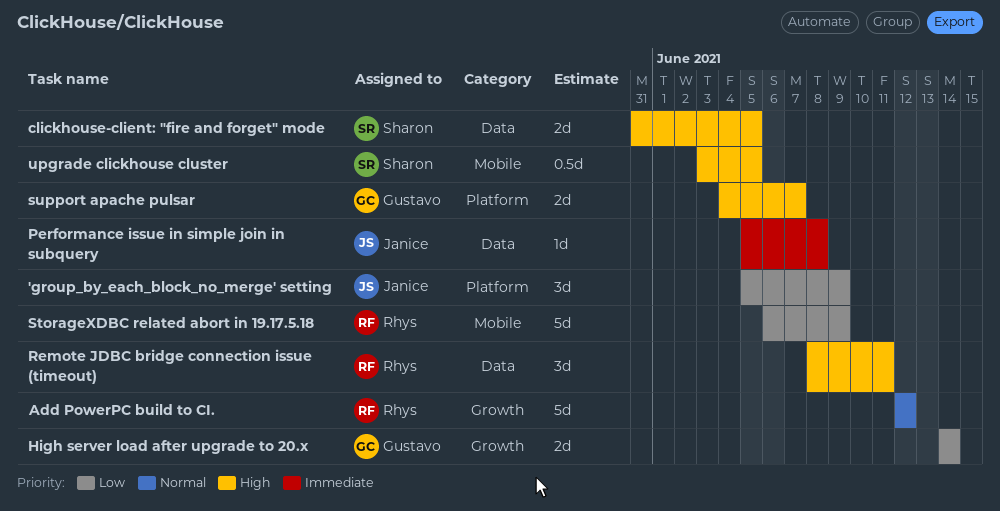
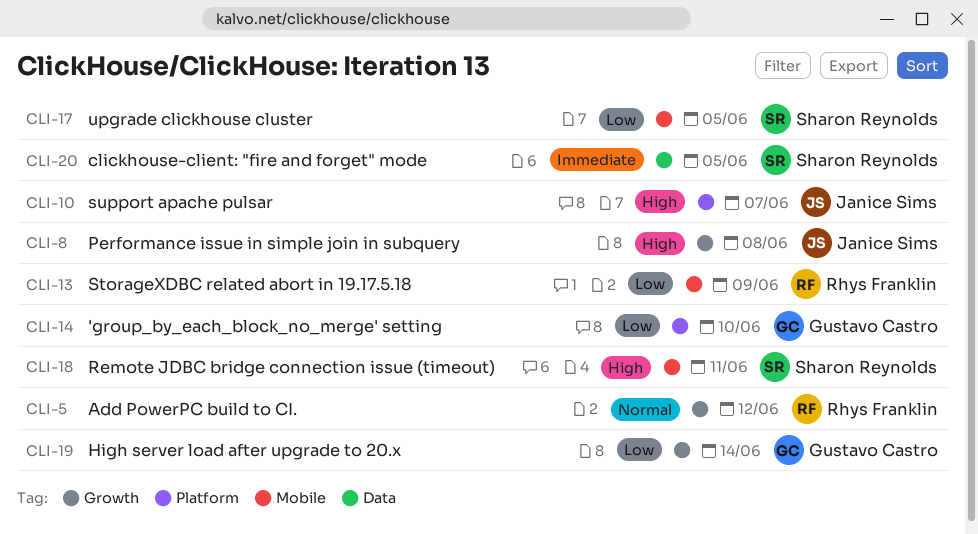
'group_by_each_block_no_merge' setting, owner: Janice Sims -> Gustavo Castro
'group_by_each_block_no_merge' setting, due: Jun 9 -> Jun 10
clickhouse-client: "fire and forget" mode, priority: High -> Immediate
Performance issue in simple join in subquery, priority: Immediate -> High
Performance issue in simple join in subquery, label: Data -> Growth
Remote JDBC bridge connection issue (timeout), owner: Rhys Franklin -> Sharon Reynolds
Remote JDBC bridge connection issue (timeout), label: Data -> Mobile
support apache pulsar, owner: Gustavo Castro -> Janice Sims
upgrade clickhouse cluster, priority: High -> Low

